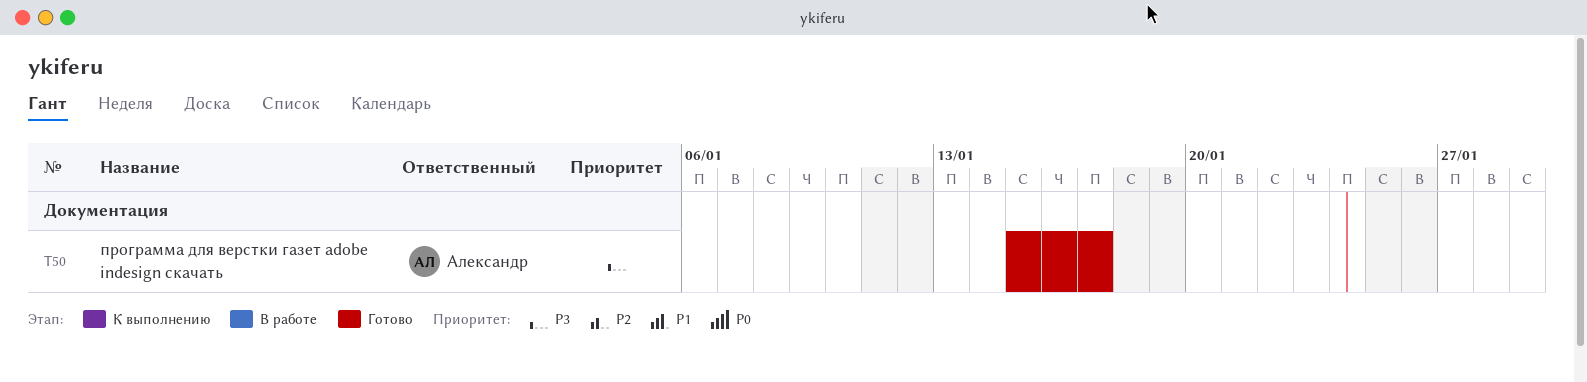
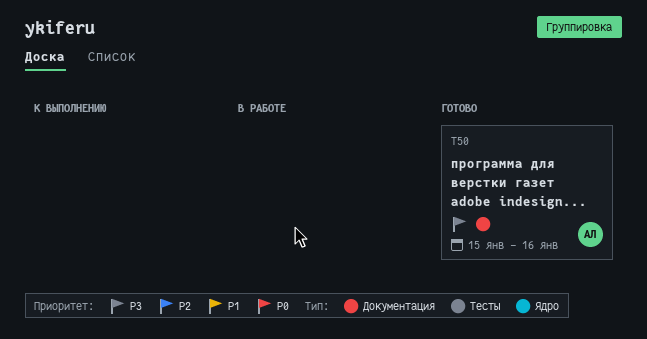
T50, due: Jan 17 -> Jan 16

